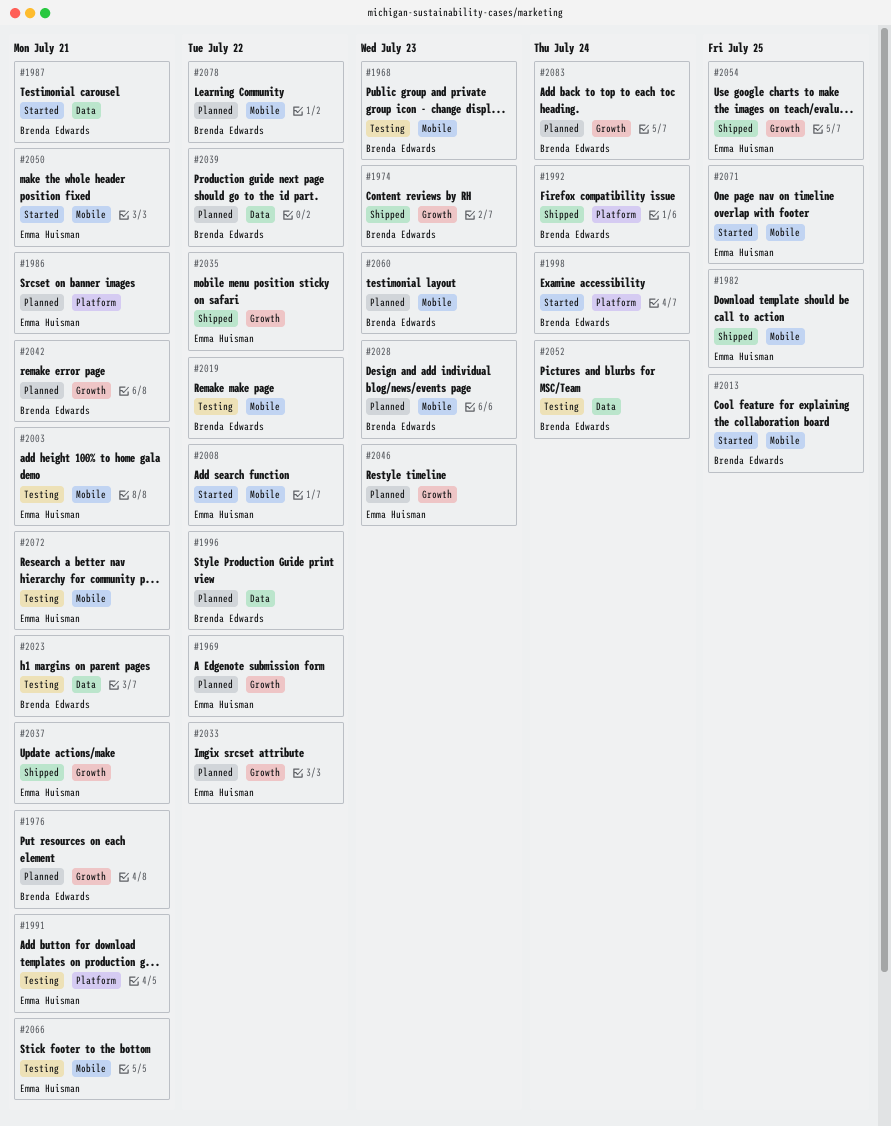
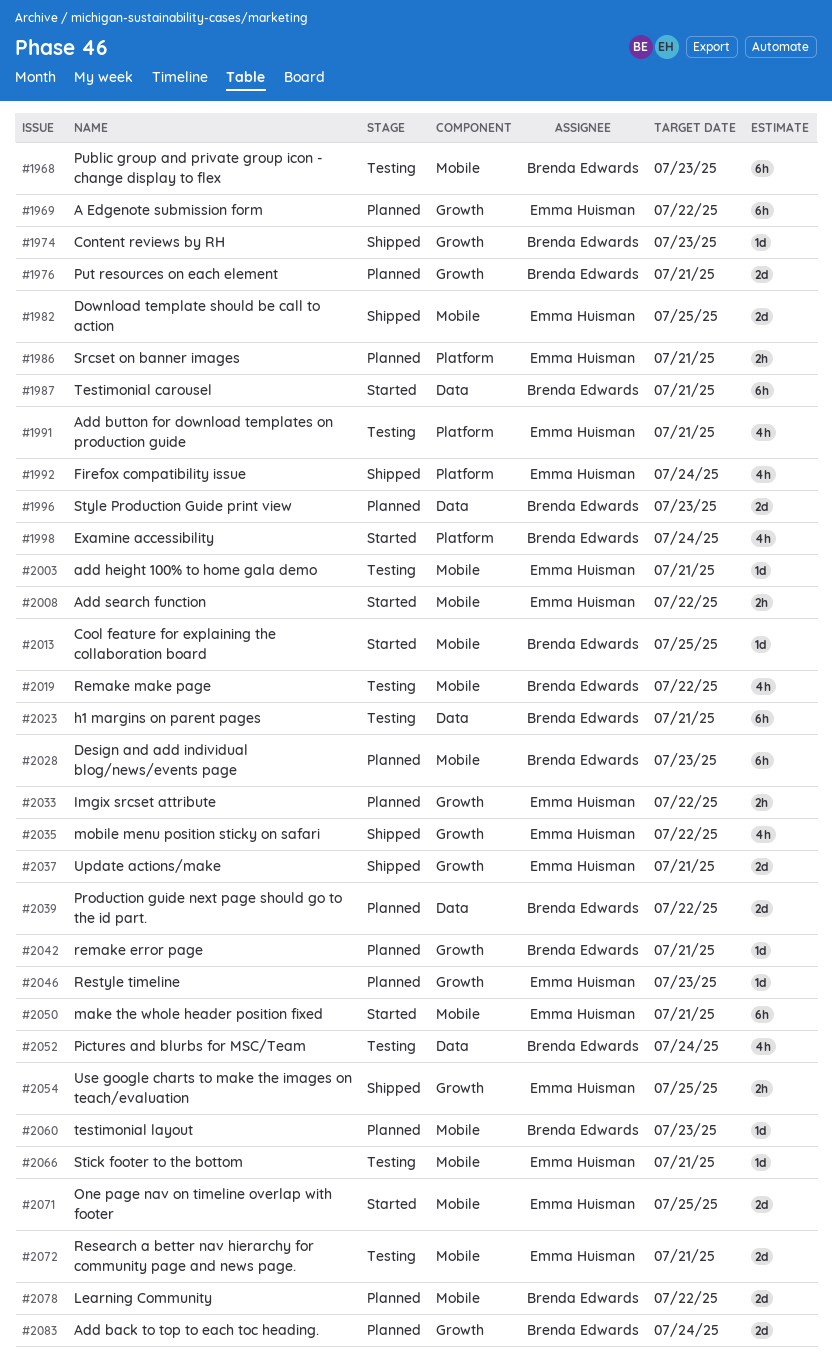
#1992, owner: Brenda Edwards -> Emma Huisman
#1996, due: Jul 22 -> Jul 23

